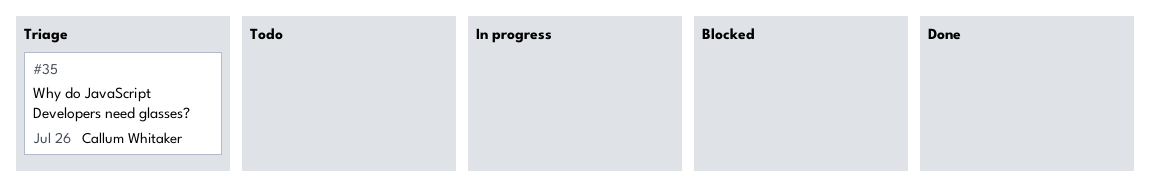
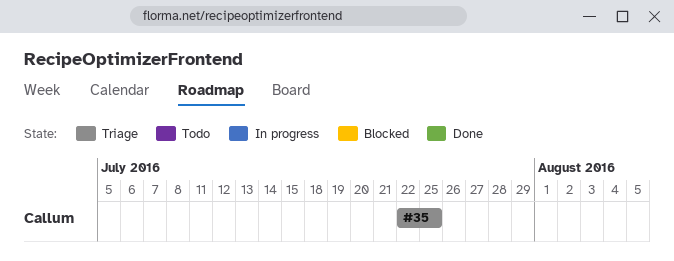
#35, due: Jul 26 -> Jul 25

